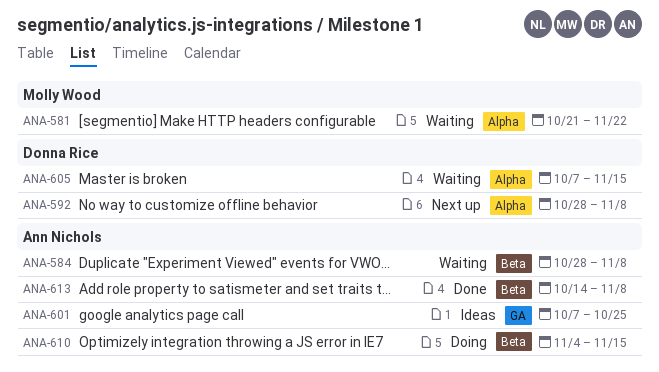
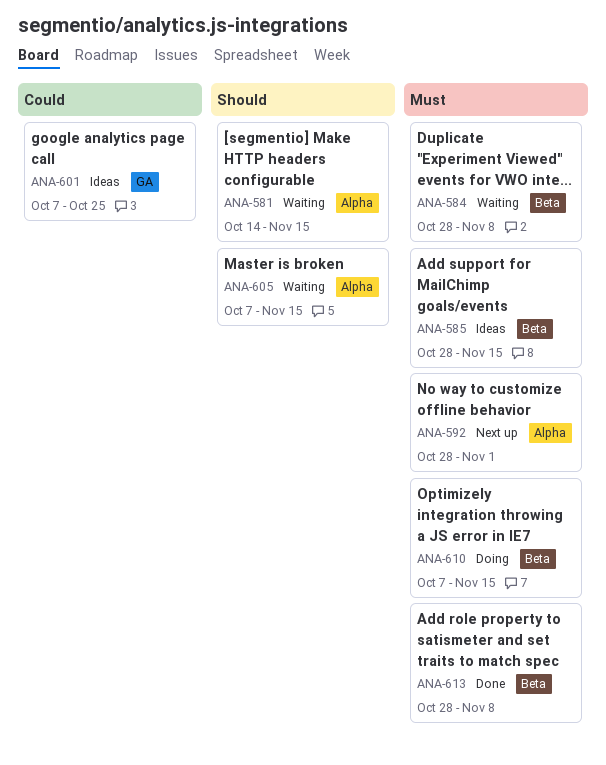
ANA-581, start: Oct 21 -> Oct 14
ANA-581, due: Nov 22 -> Nov 15
ANA-585: none -> present
ANA-592, due: Nov 8 -> Nov 1
ANA-610, start: Nov 4 -> Oct 7
ANA-613, start: Oct 14 -> Oct 28

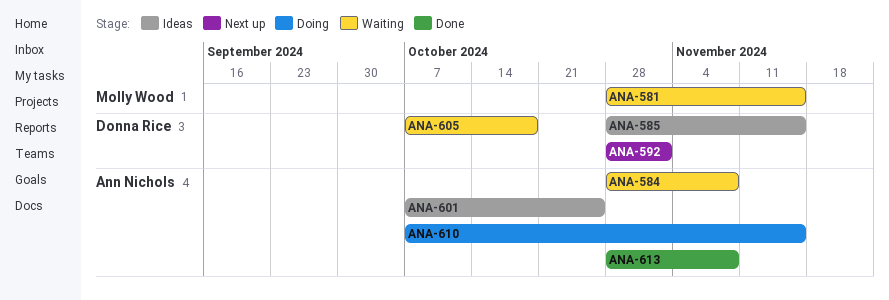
ANA-581, start: Oct 14 -> Oct 28
ANA-605, due: Nov 15 -> Oct 18

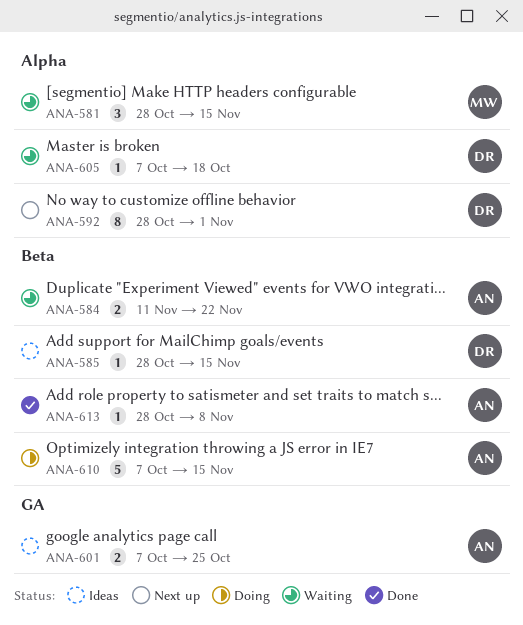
ANA-584, start: Oct 28 -> Nov 11
ANA-584, due: Nov 8 -> Nov 22

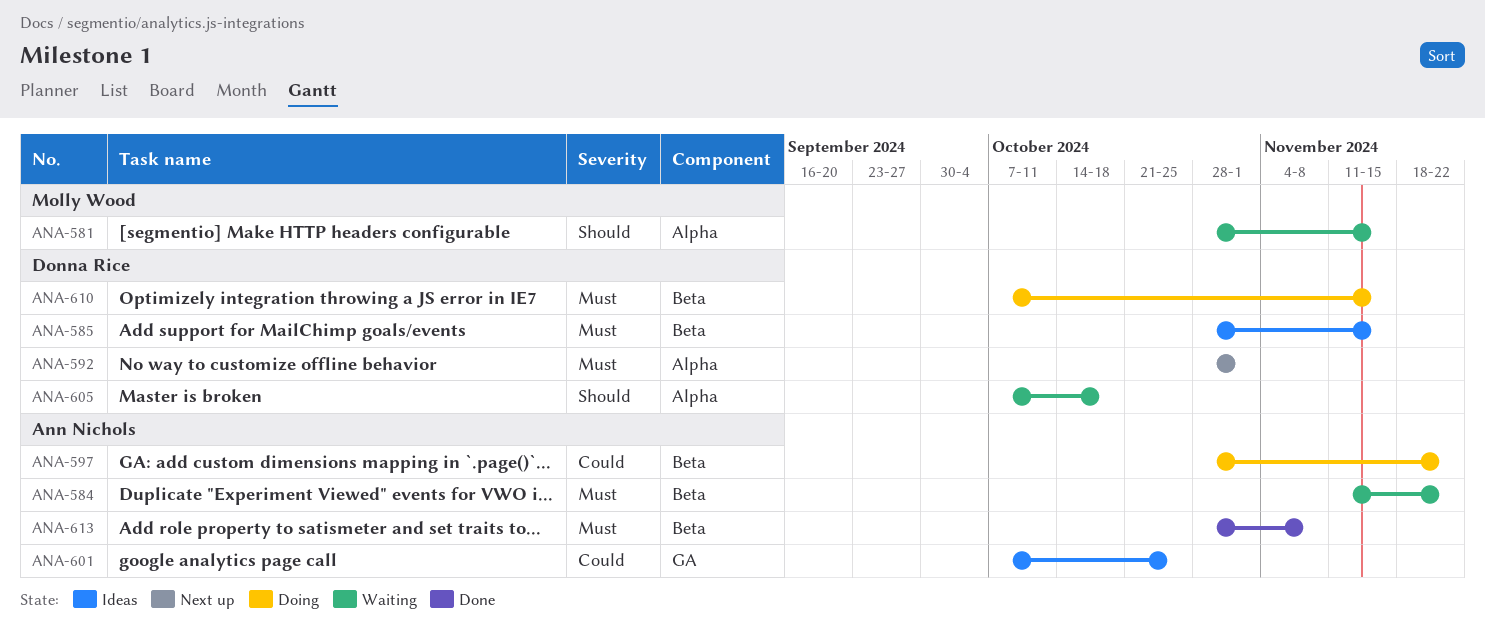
ANA-597: none -> present
ANA-610, owner: Ann Nichols -> Donna Rice

